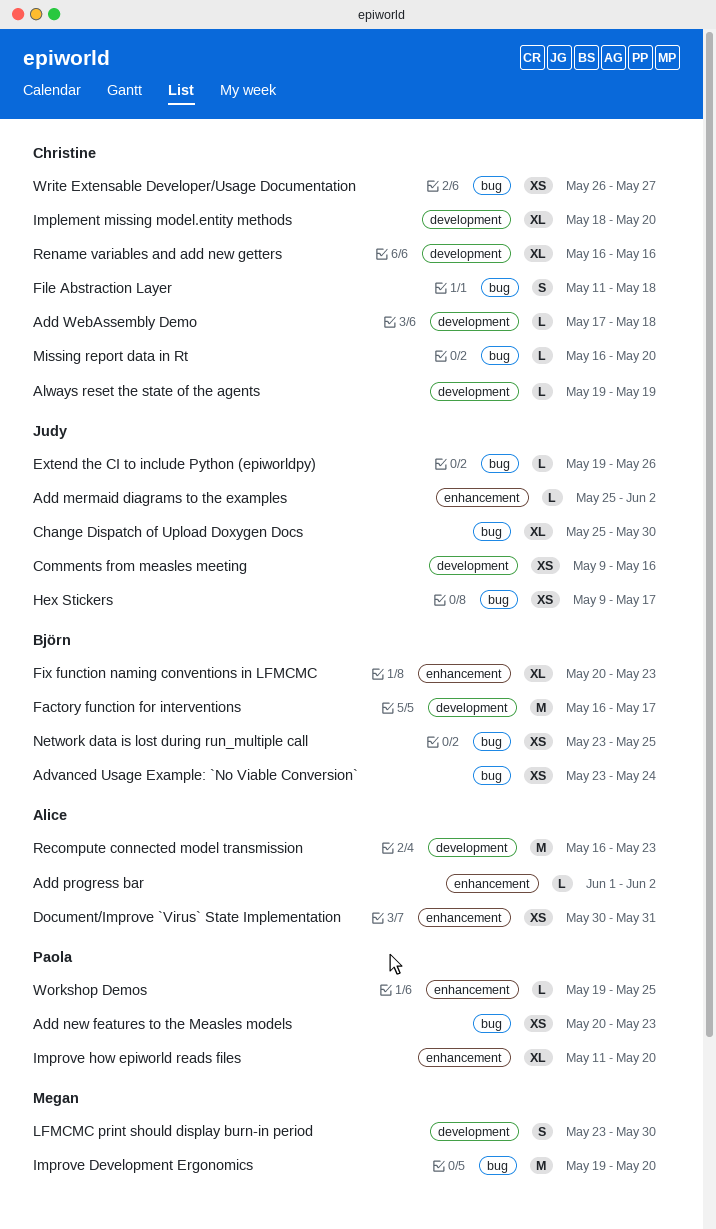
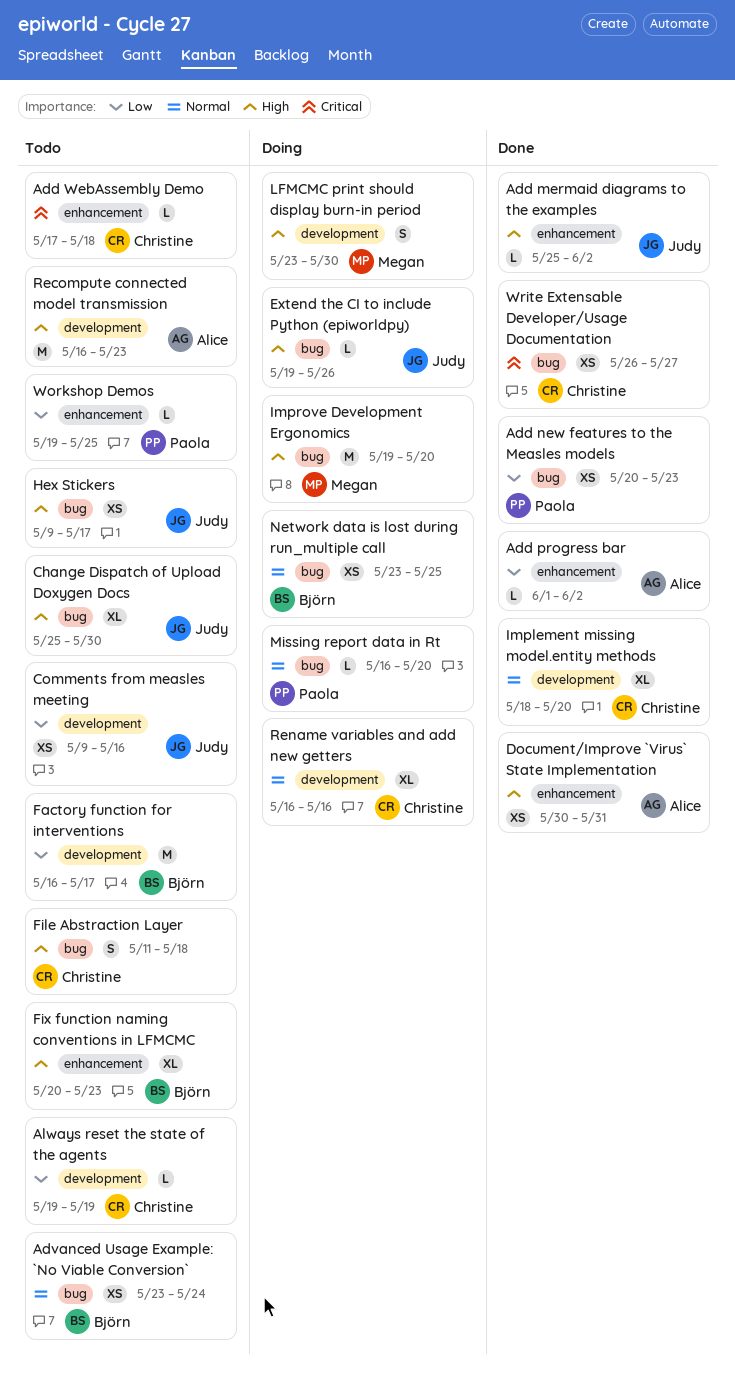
Add WebAssembly Demo, label: development -> enhancement
Improve how epiworld reads files: present -> none
Missing report data in Rt, owner: Christine -> Paola

